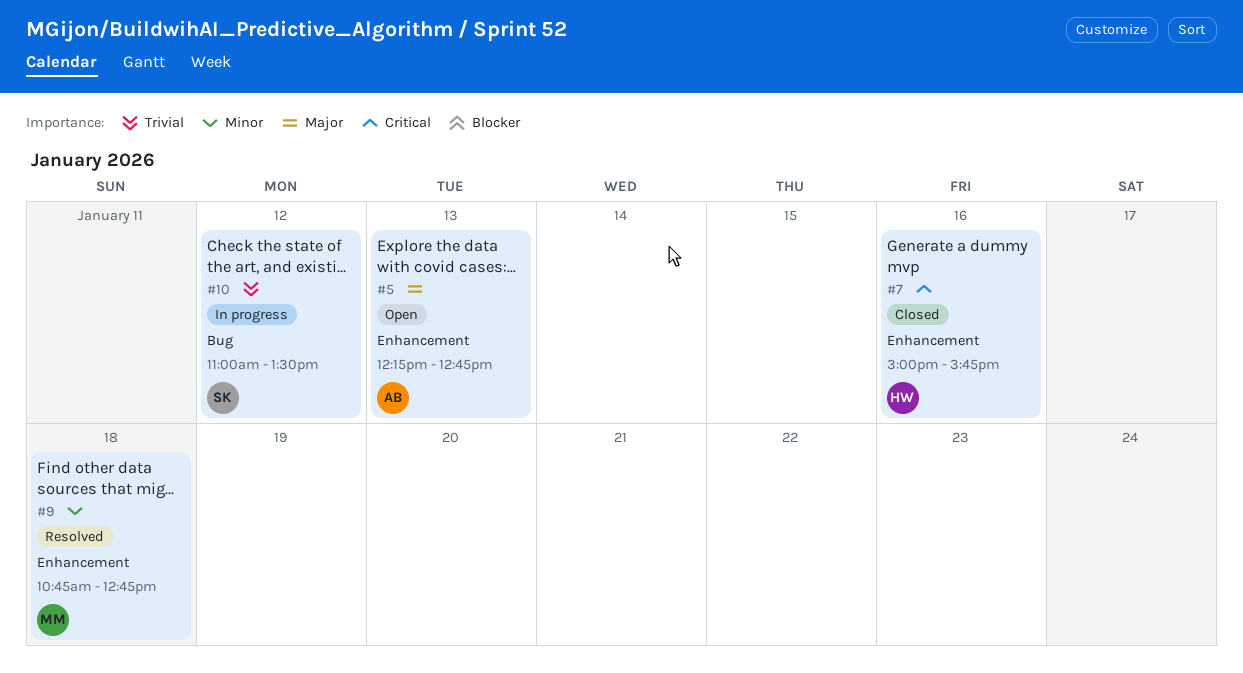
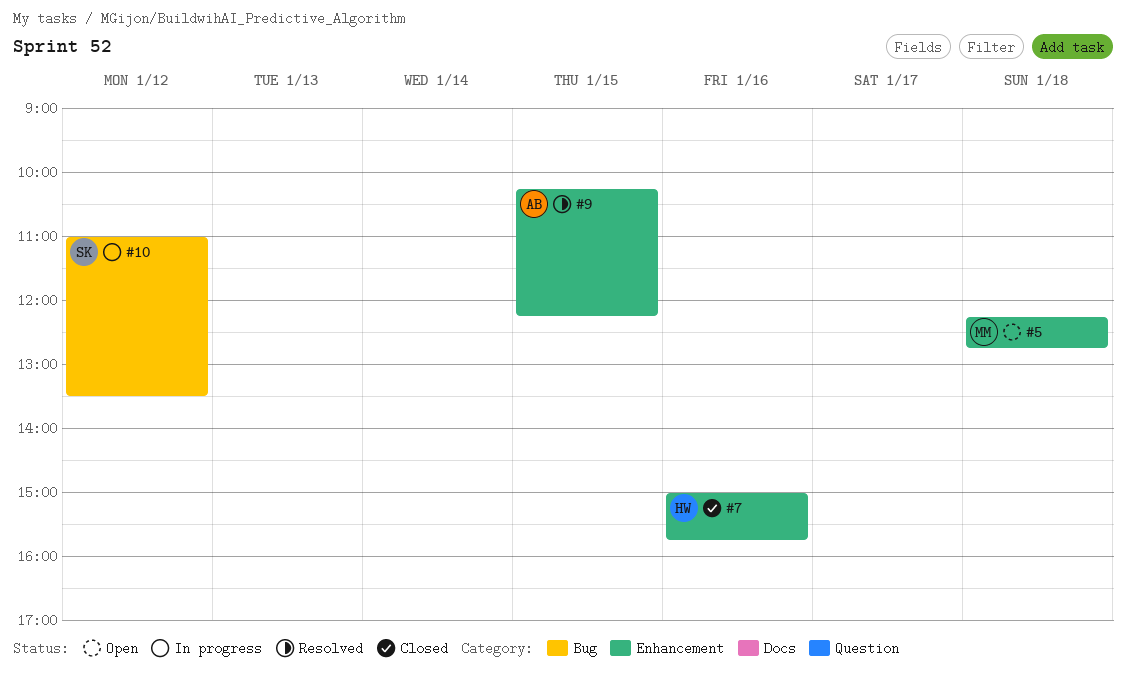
#5, owner: AB -> MM
#5, day: Jan 13 -> Jan 18
#9, owner: MM -> AB
#9, day: Jan 18 -> Jan 15
#9, begins: 10:45 -> 10:15
#9, ends: 12:45 -> 12:15

